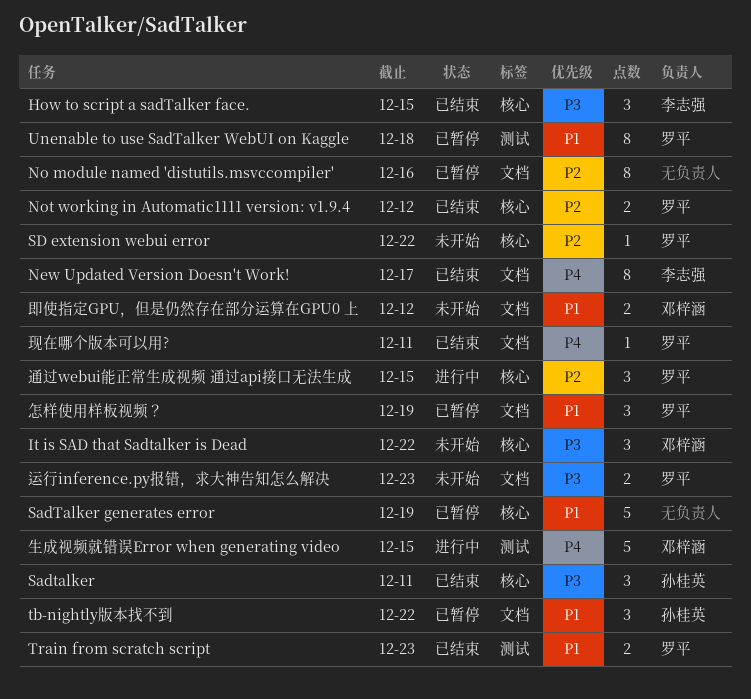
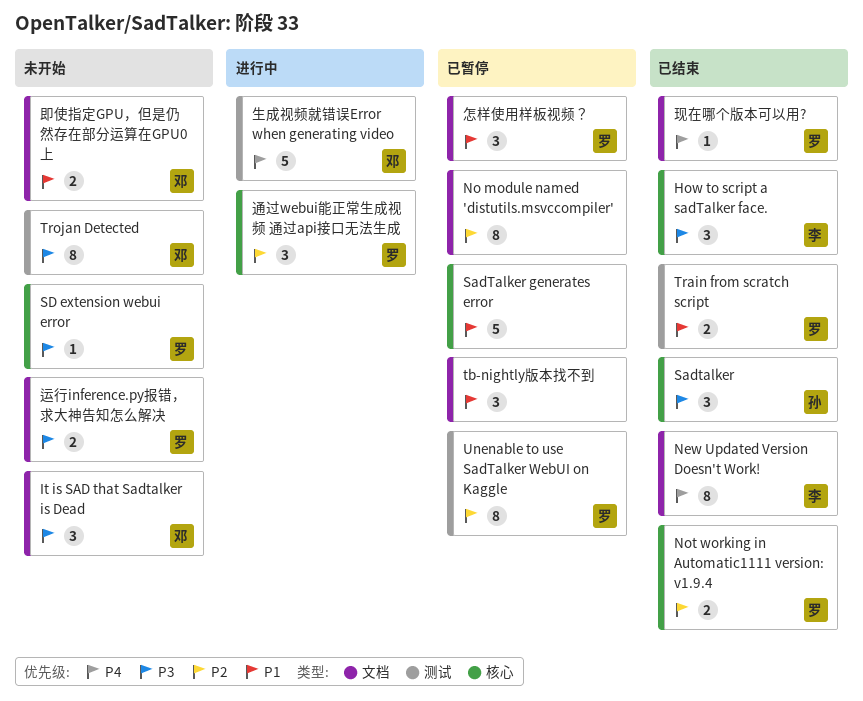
It is SAD that Sadtalker is Dead, label: 核心 -> 文档
SD extension webui error, priority: P2 -> P3
tb-nightly版本找不到, owner: 孙桂英 -> none
Trojan Detected: none -> present
Unenable to use SadTalker WebUI on Kaggle, priority: P1 -> P2

